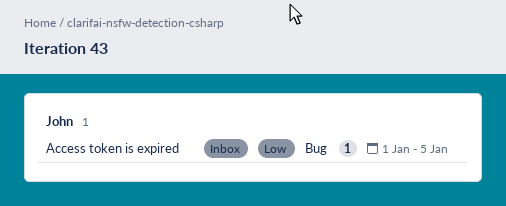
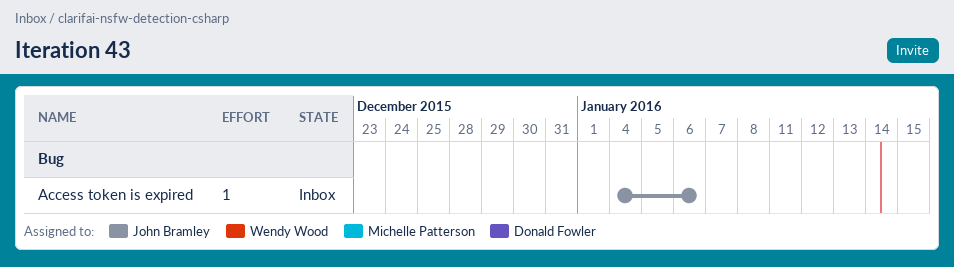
Access token is expired, start: Jan 1 -> Jan 4
Access token is expired, due: Jan 5 -> Jan 6

